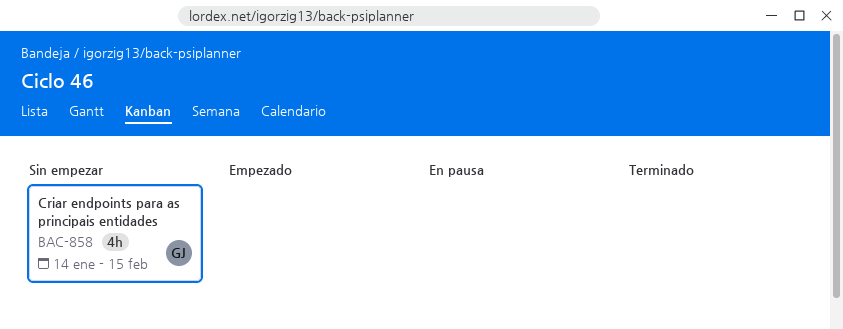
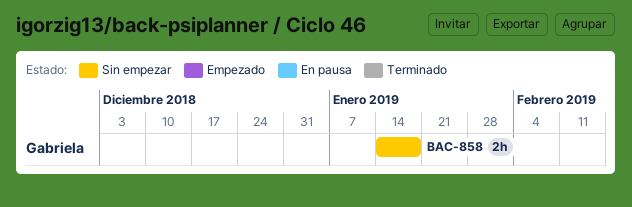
BAC-858, estimate: 4h -> 2h
BAC-858, due: Feb 15 -> Jan 18

